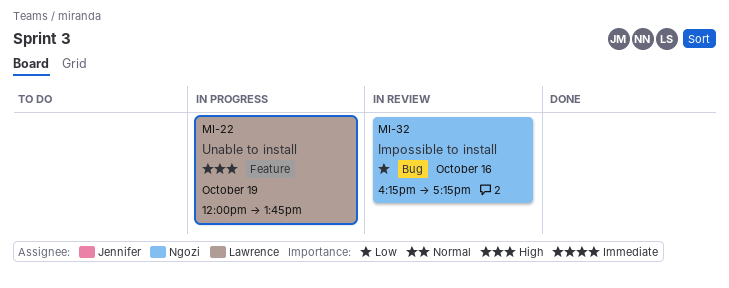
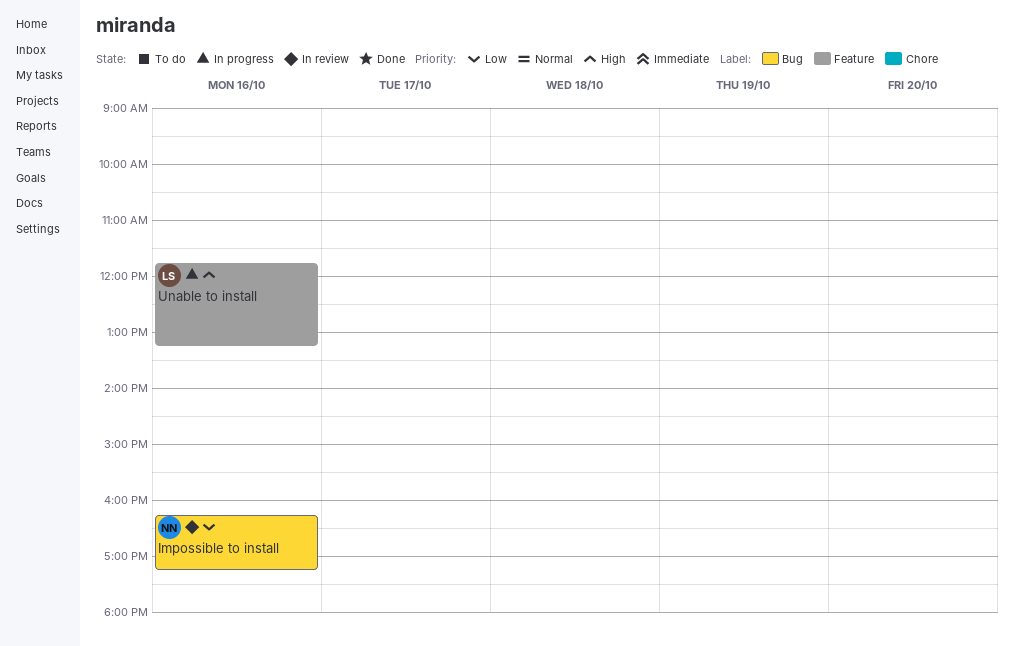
Unable to install, day: Oct 19 -> Oct 16
Unable to install, begins: 12:00 -> 11:45
Unable to install, ends: 13:45 -> 13:15

